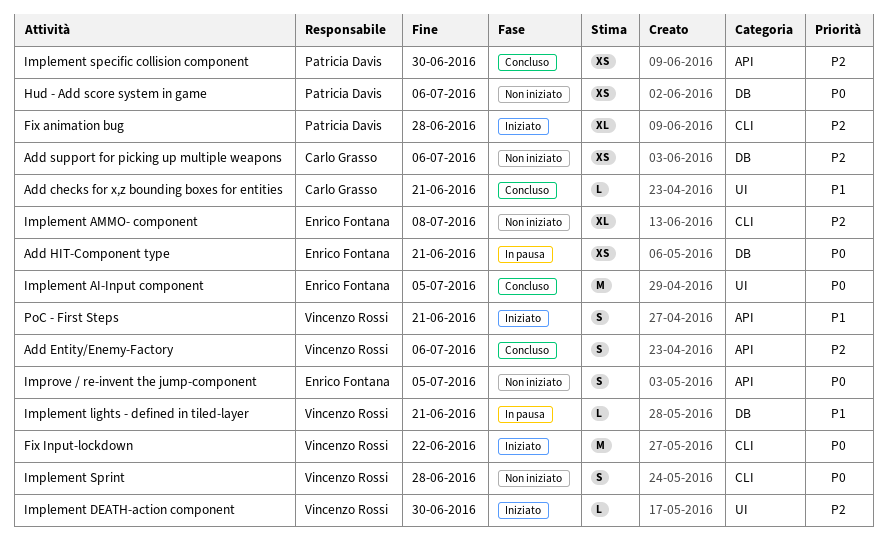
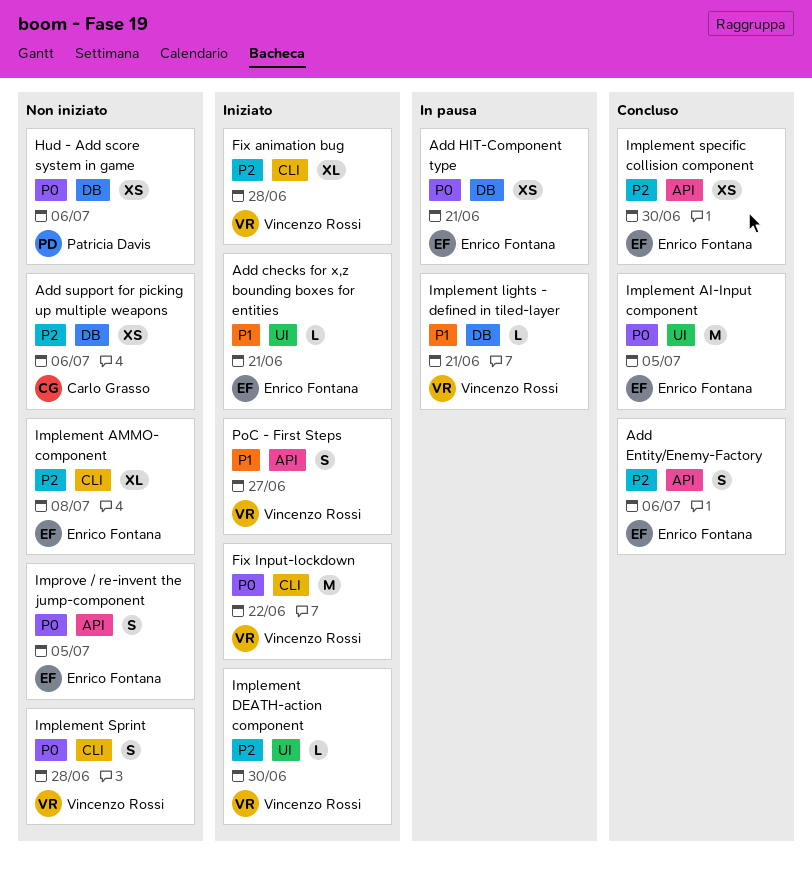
Add checks for x,z bounding boxes for entities, status: Concluso -> Iniziato
Add checks for x,z bounding boxes for entities, owner: Carlo Grasso -> Enrico Fontana
Add Entity/Enemy-Factory, owner: Vincenzo Rossi -> Enrico Fontana
Fix animation bug, owner: Patricia Davis -> Vincenzo Rossi
Implement specific collision component, owner: Patricia Davis -> Enrico Fontana
PoC - First Steps, due: Jun 21 -> Jun 27

